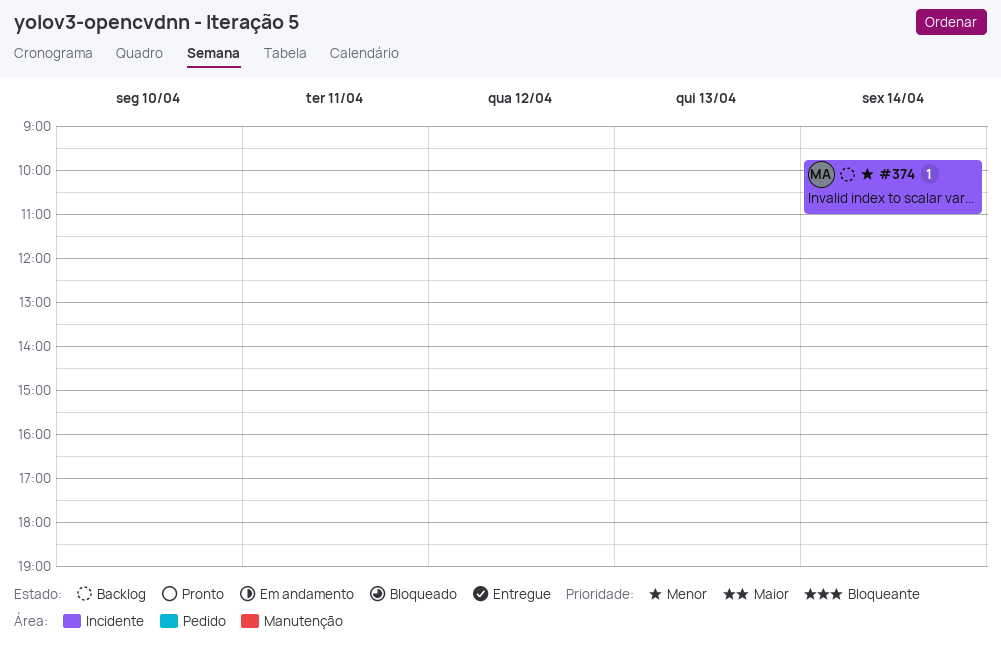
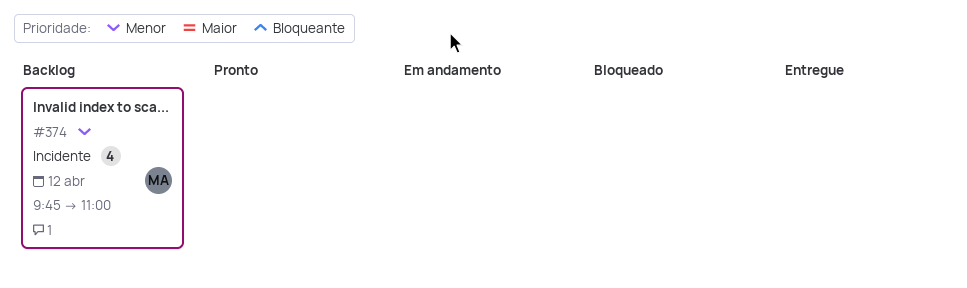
#374, estimate: 1 -> 4
#374, day: Apr 14 -> Apr 12

